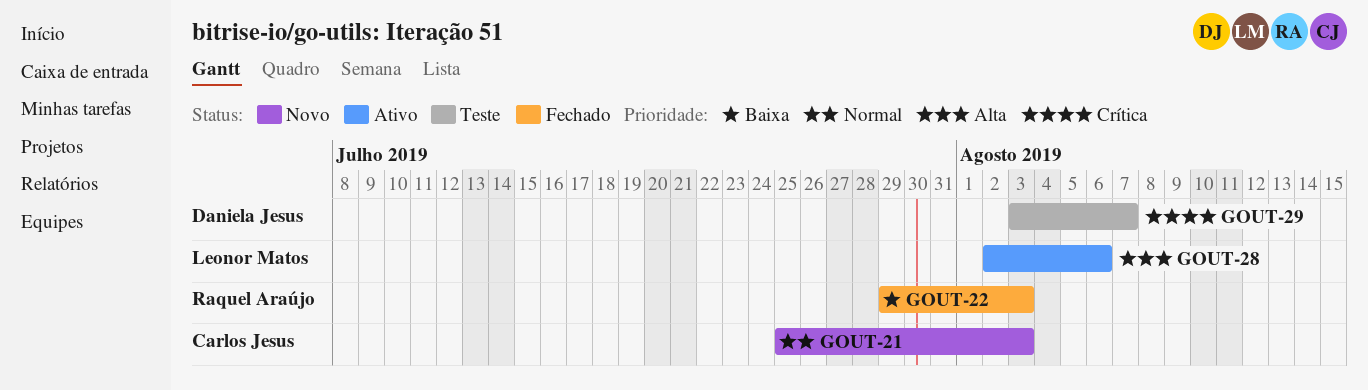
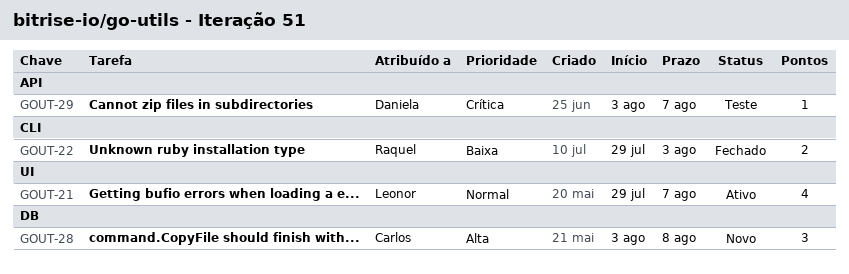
GOUT-21, status: Novo -> Ativo
GOUT-21, owner: Carlos Jesus -> Leonor Matos
GOUT-21, start: Jul 25 -> Jul 29
GOUT-21, due: Aug 3 -> Aug 7
GOUT-28, status: Ativo -> Novo
GOUT-28, owner: Leonor Matos -> Carlos Jesus
GOUT-28, start: Aug 2 -> Aug 3
GOUT-28, due: Aug 6 -> Aug 8

